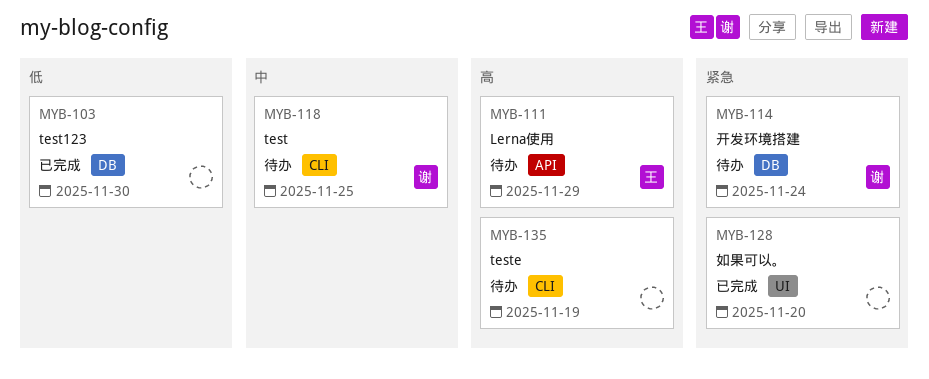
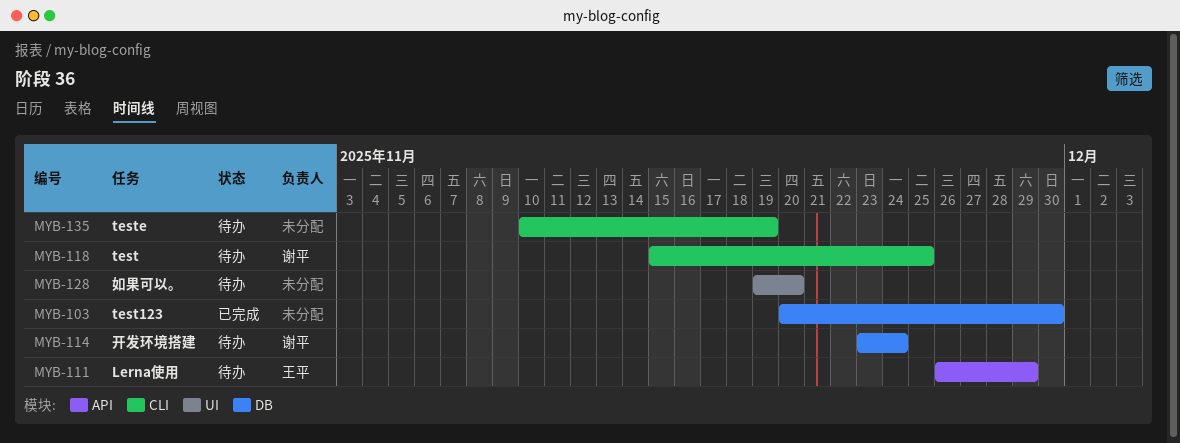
MYB-128, status: 已完成 -> 待办

